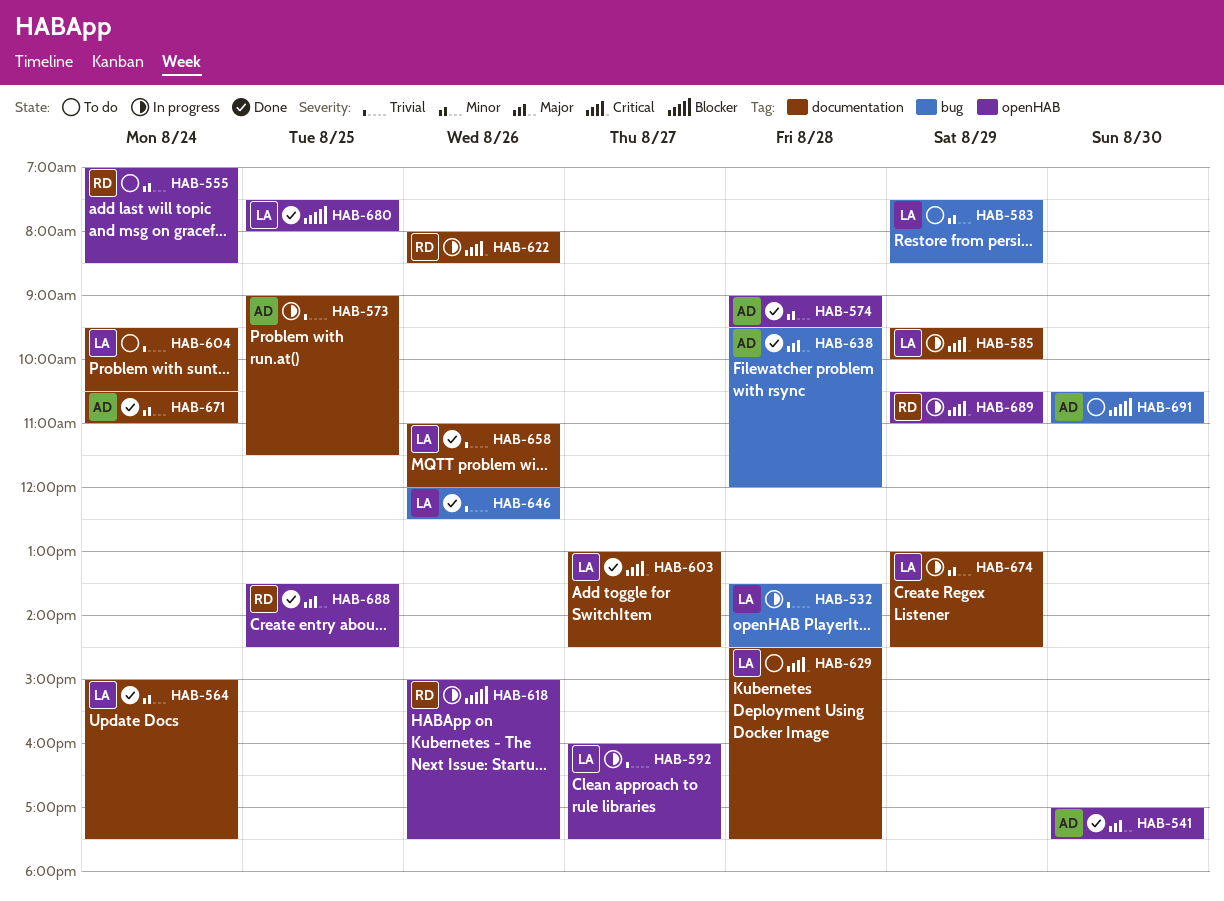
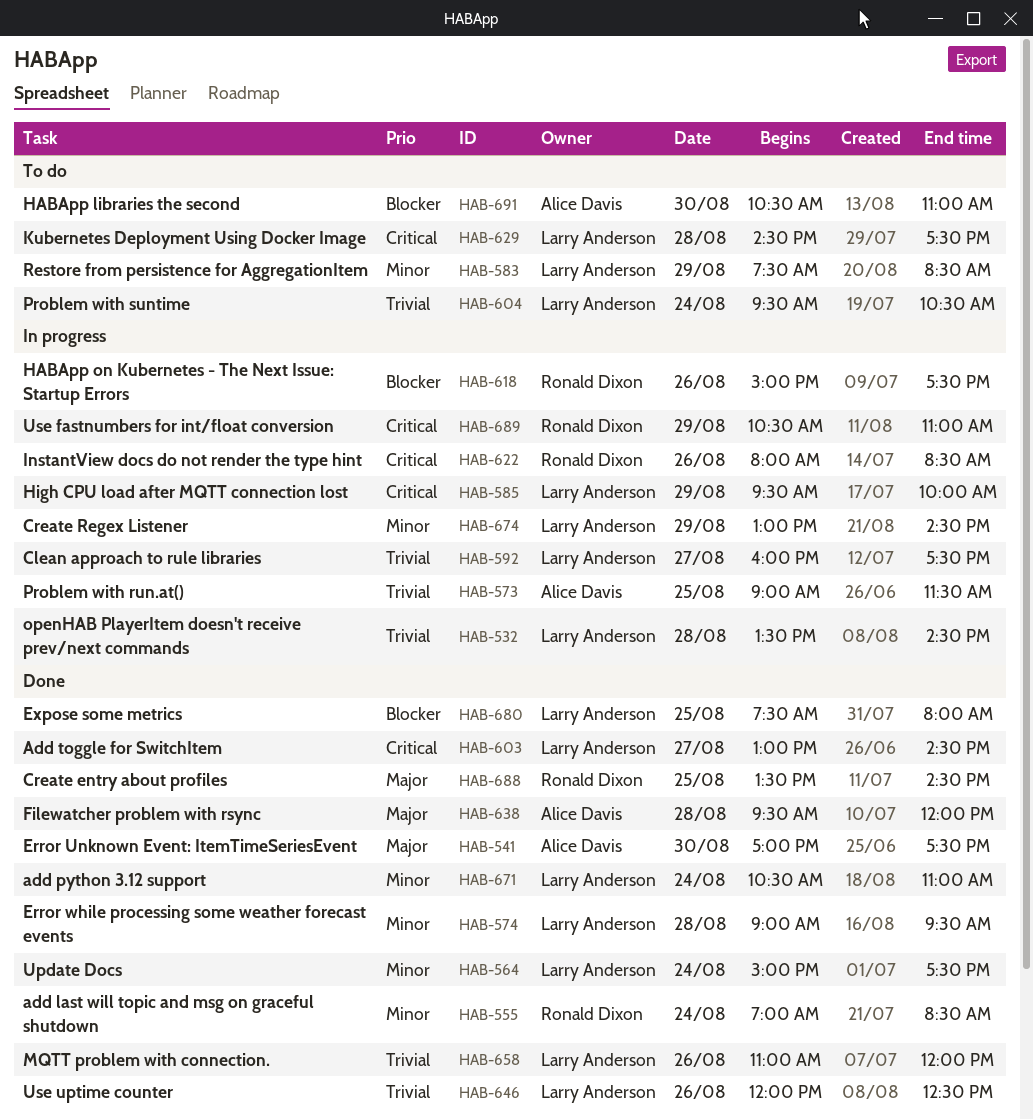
HAB-555, status: To do -> Done
HAB-574, owner: Alice Davis -> Larry Anderson
HAB-671, owner: Alice Davis -> Larry Anderson

